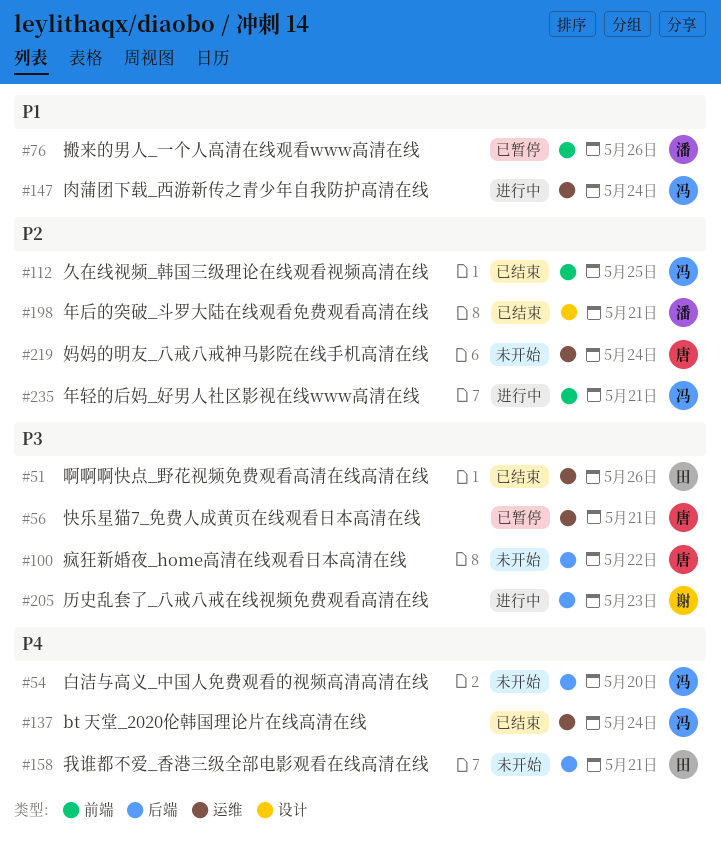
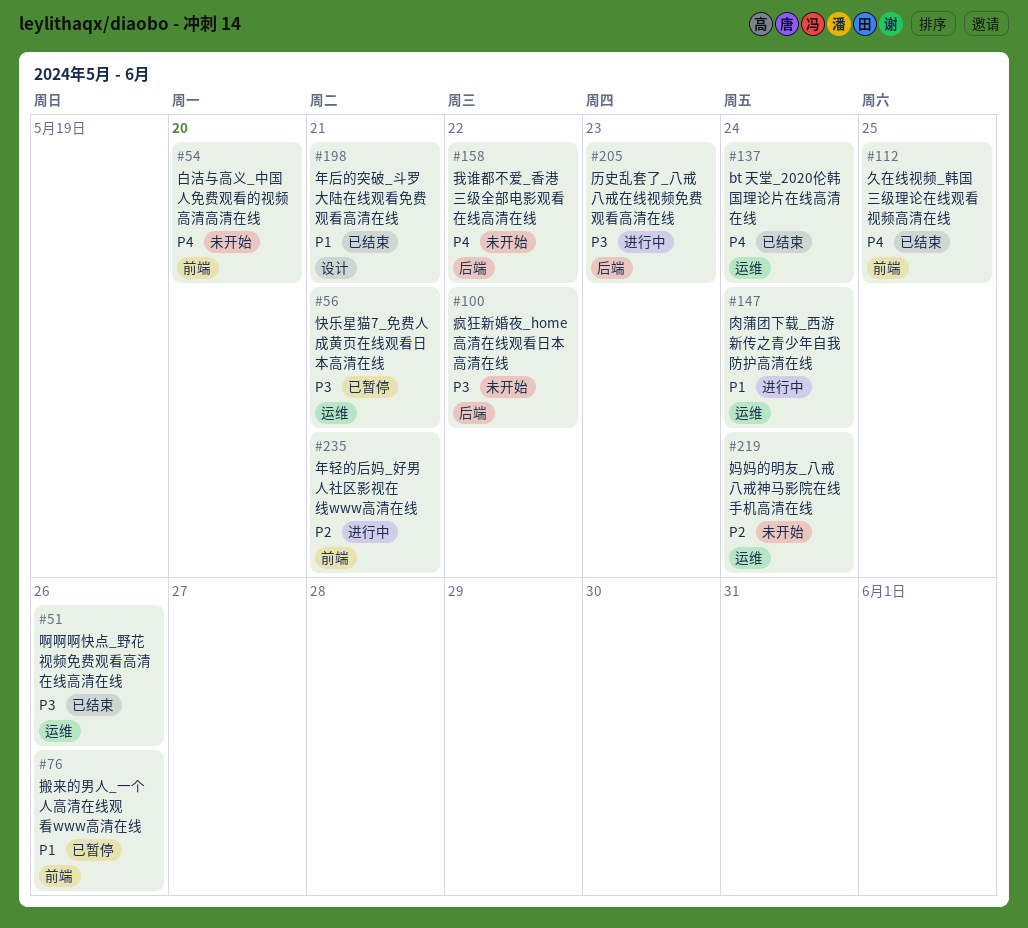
#54, label: 后端 -> 前端
#112, priority: P2 -> P4
#158, due: May 21 -> May 22
#198, priority: P2 -> P1

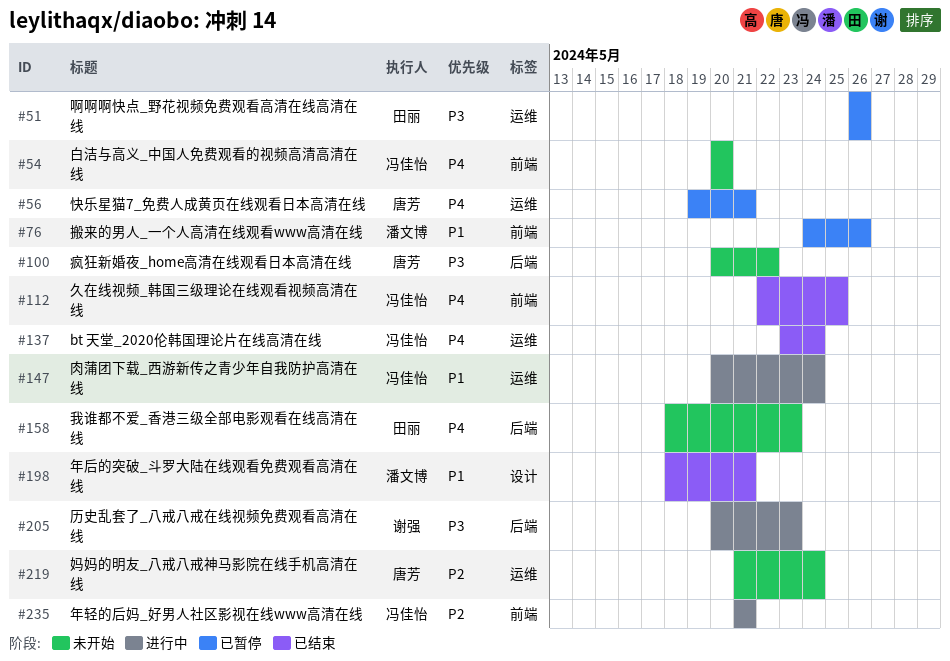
#51, status: 已结束 -> 已暂停
#56, priority: P3 -> P4
#158, due: May 22 -> May 23

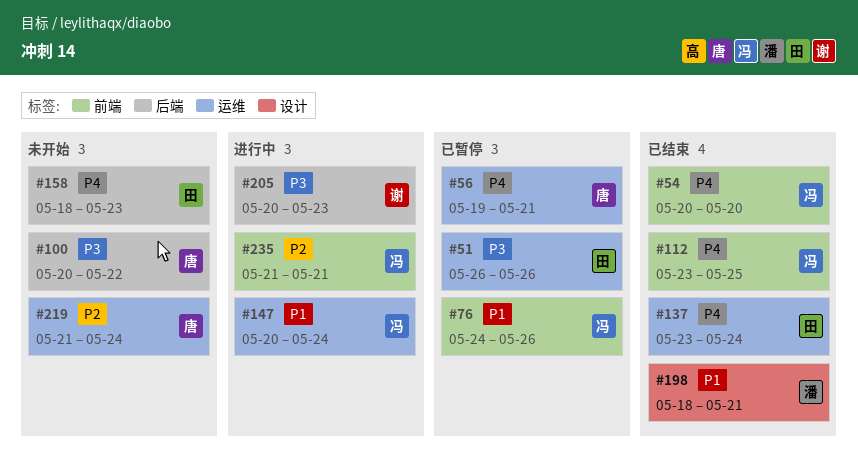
#54, status: 未开始 -> 已结束
#76, owner: 潘文博 -> 冯佳怡
#112, start: May 22 -> May 23
#137, owner: 冯佳怡 -> 田丽

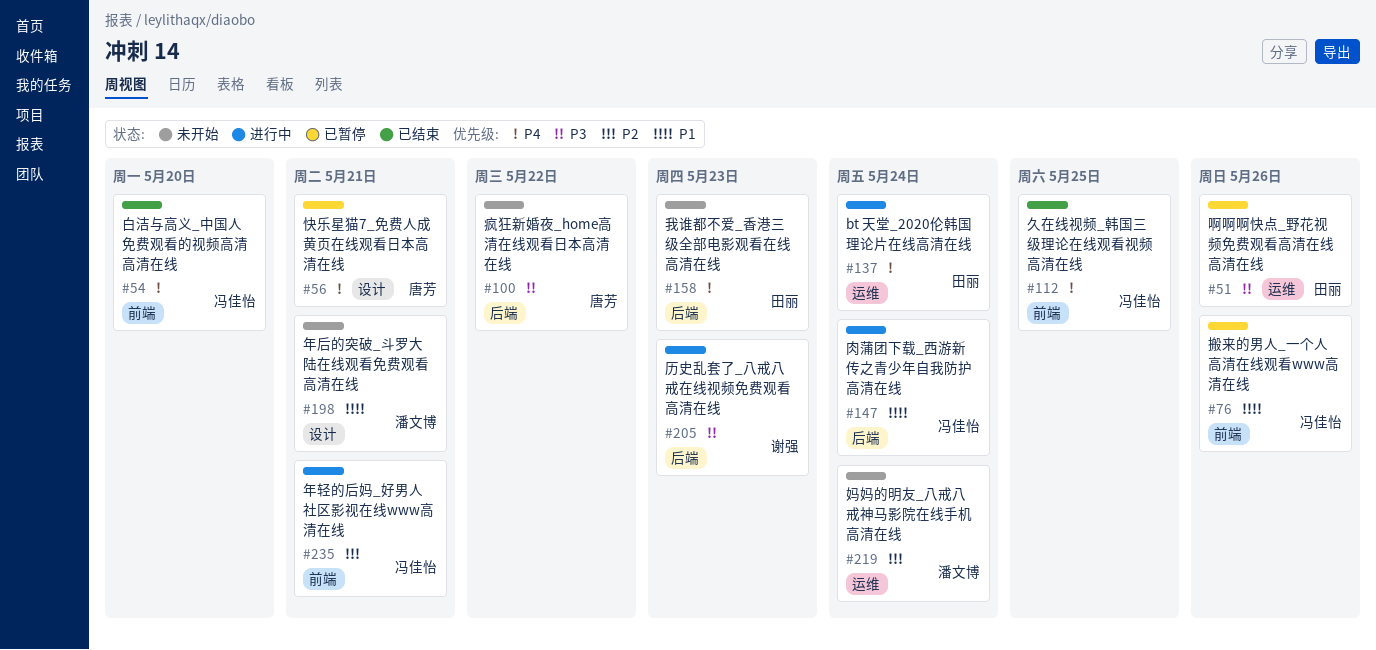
#56, label: 运维 -> 设计
#137, status: 已结束 -> 进行中
#147, label: 运维 -> 后端
#198, status: 已结束 -> 未开始
#219, owner: 唐芳 -> 潘文博

